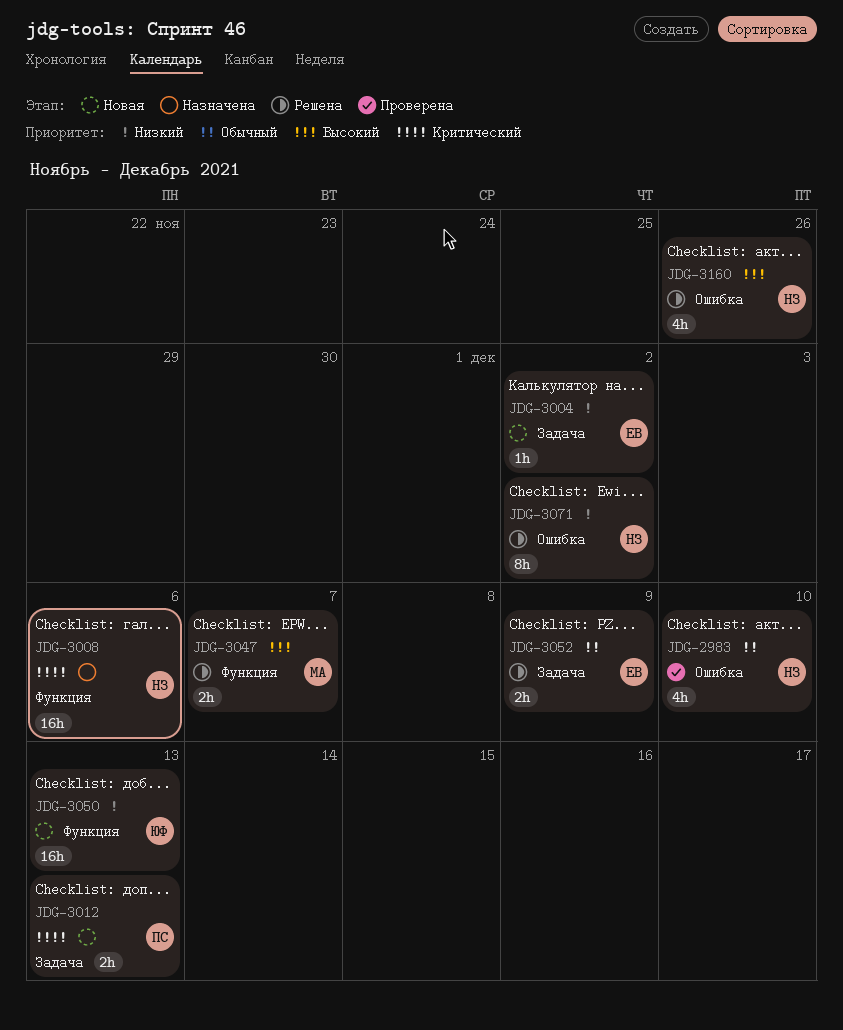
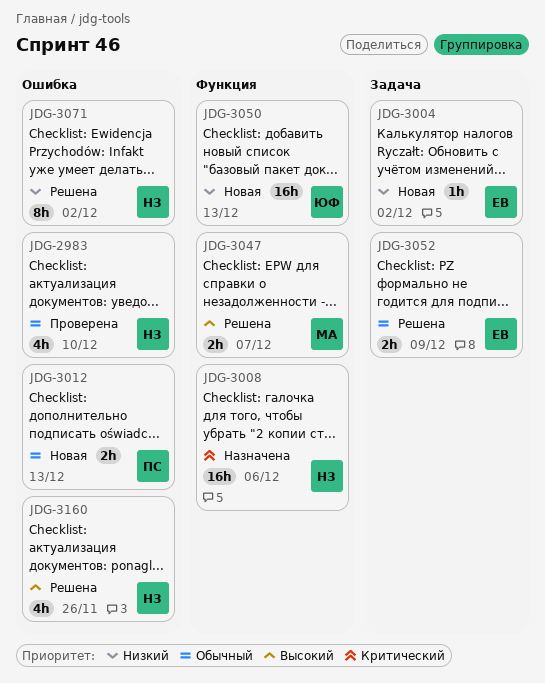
JDG-3012, priority: Критический -> Обычный
JDG-3012, label: Задача -> Ошибка

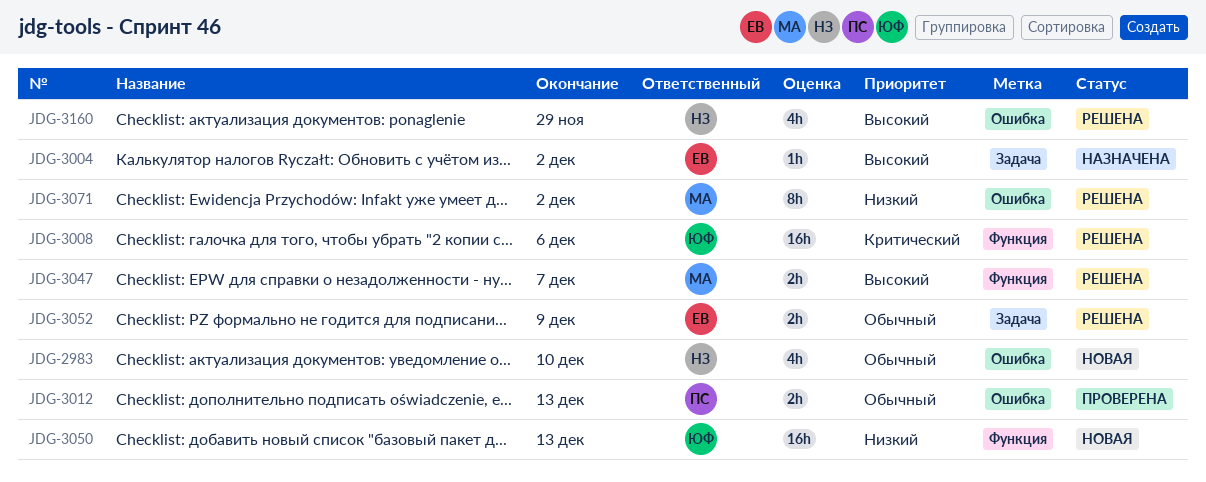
JDG-2983, status: Проверена -> Новая
JDG-3004, status: Новая -> Назначена
JDG-3004, priority: Низкий -> Высокий
JDG-3008, status: Назначена -> Решена
JDG-3008, owner: НЗ -> ЮФ
JDG-3012, status: Новая -> Проверена
JDG-3071, owner: НЗ -> МА
JDG-3160, due: Nov 26 -> Nov 29

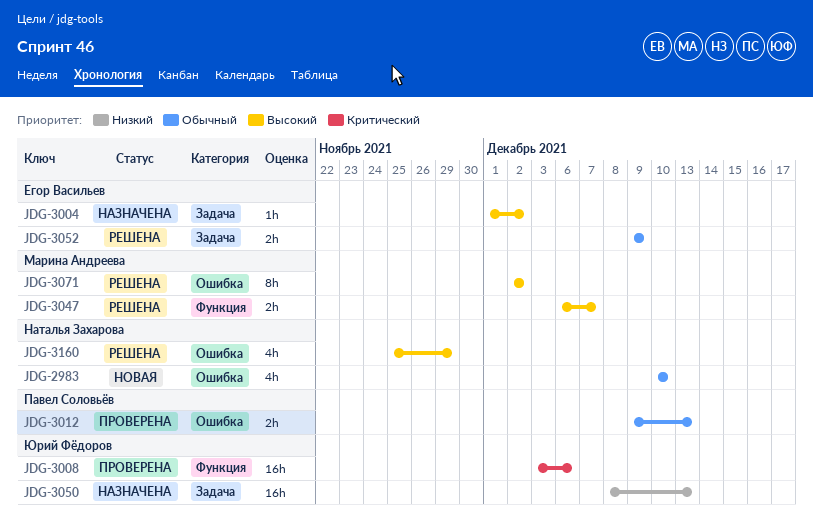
JDG-3008, status: Решена -> Проверена
JDG-3050, status: Новая -> Назначена
JDG-3050, label: Функция -> Задача
JDG-3071, priority: Низкий -> Высокий

